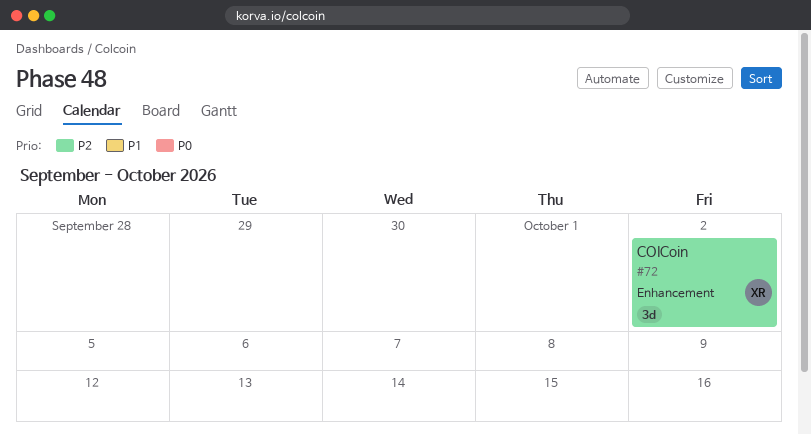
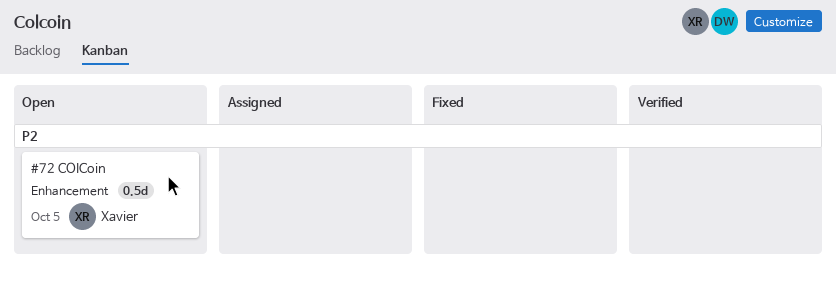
#72, estimate: 3d -> 0.5d
#72, due: Oct 2 -> Oct 5

